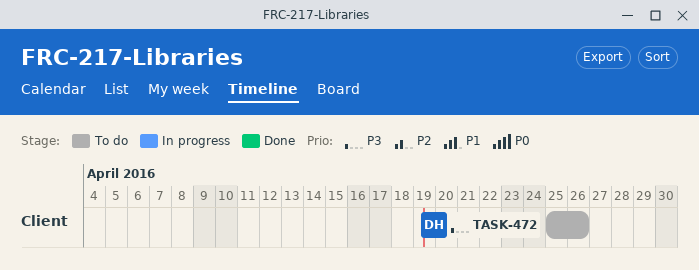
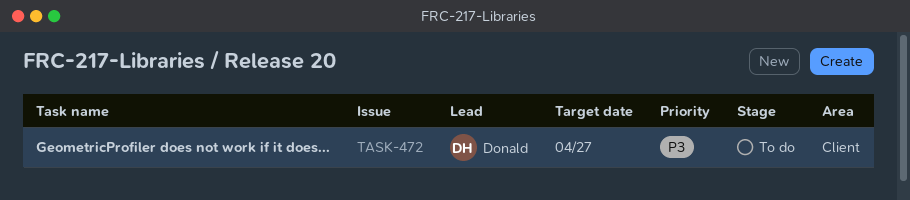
TASK-472, due: Apr 26 -> Apr 27

